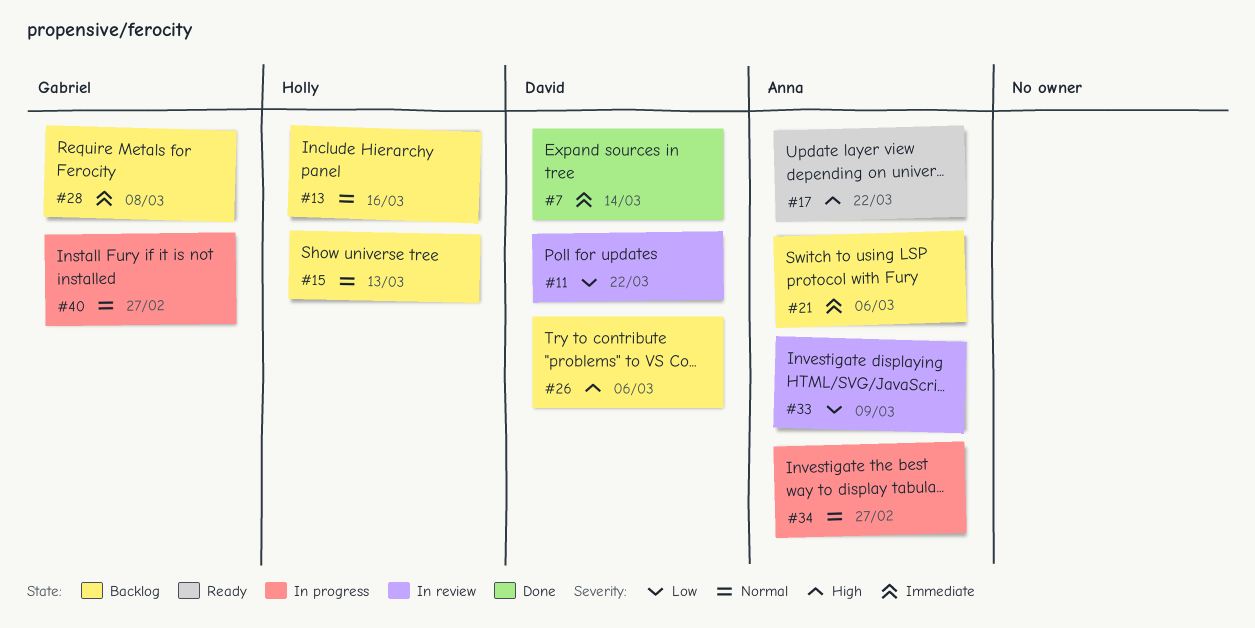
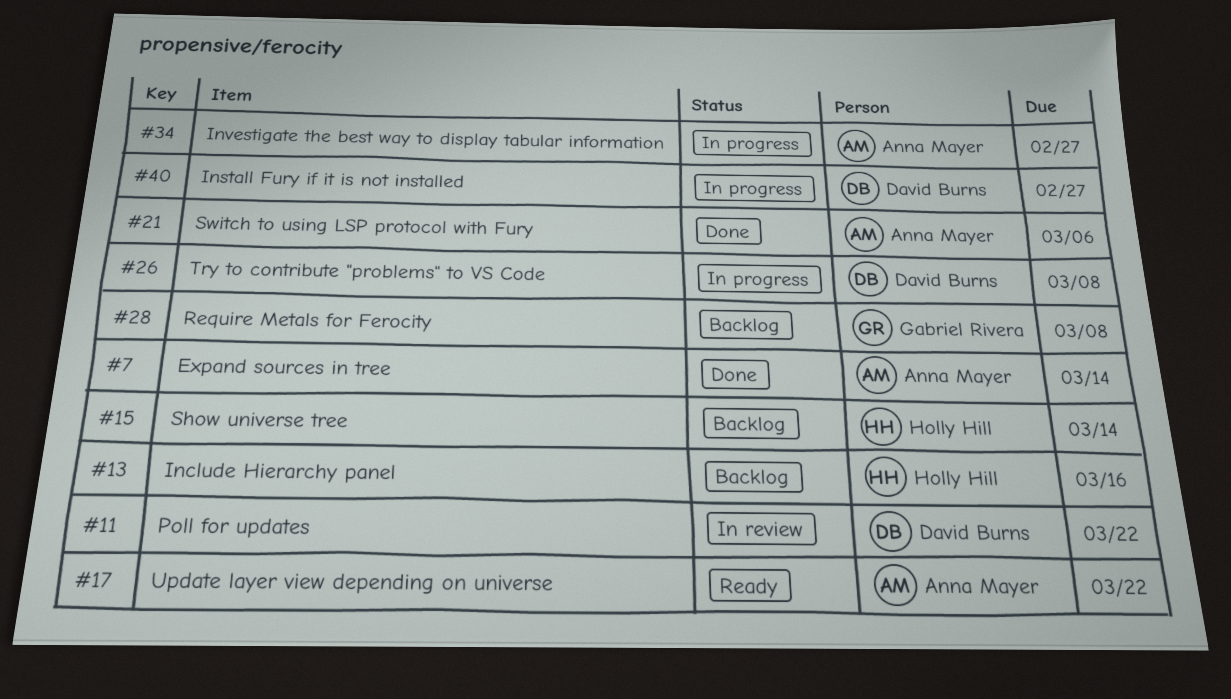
#7, owner: David Burns -> Anna Mayer
#15, due: Mar 13 -> Mar 14
#21, status: Backlog -> Done
#26, status: Backlog -> In progress
#26, due: Mar 6 -> Mar 8
#33: present -> none
#40, owner: Gabriel Rivera -> David Burns

